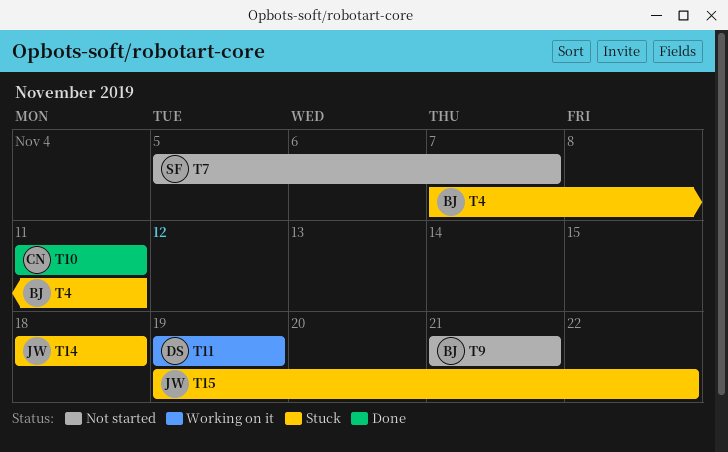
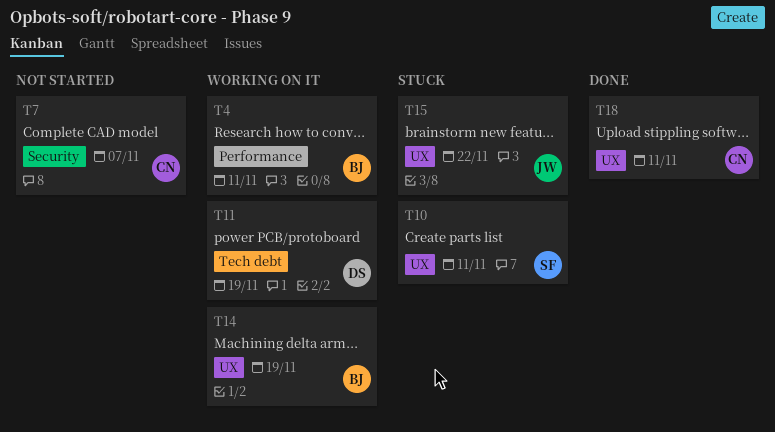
T4, status: Stuck -> Working on it
T7, owner: SF -> CN
T9: present -> none
T10, status: Done -> Stuck
T10, owner: CN -> SF
T14, status: Stuck -> Working on it
T14, owner: JW -> BJ
T14, due: Nov 18 -> Nov 19
T18: none -> present

